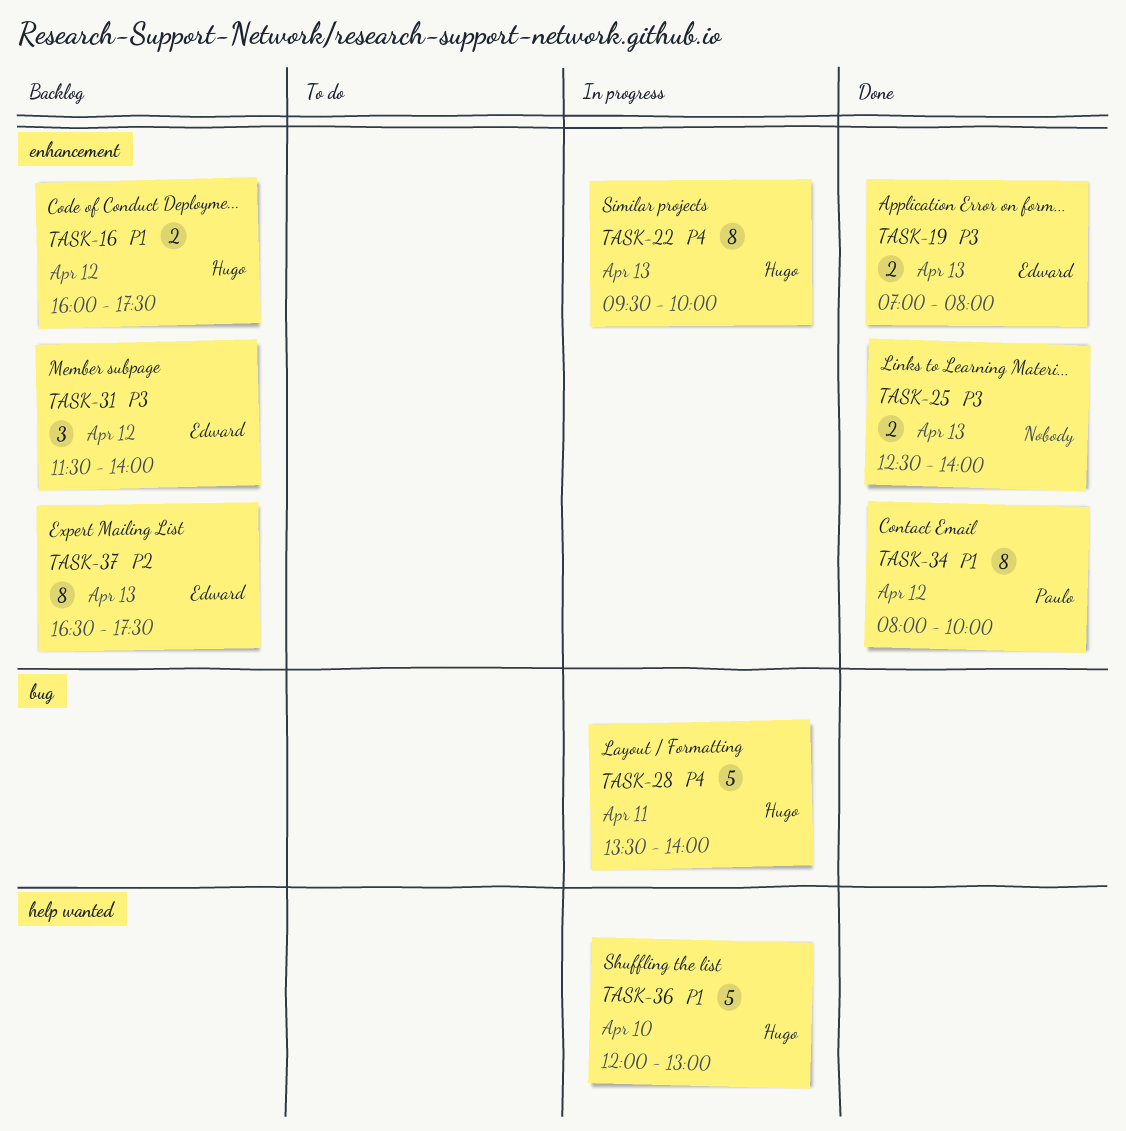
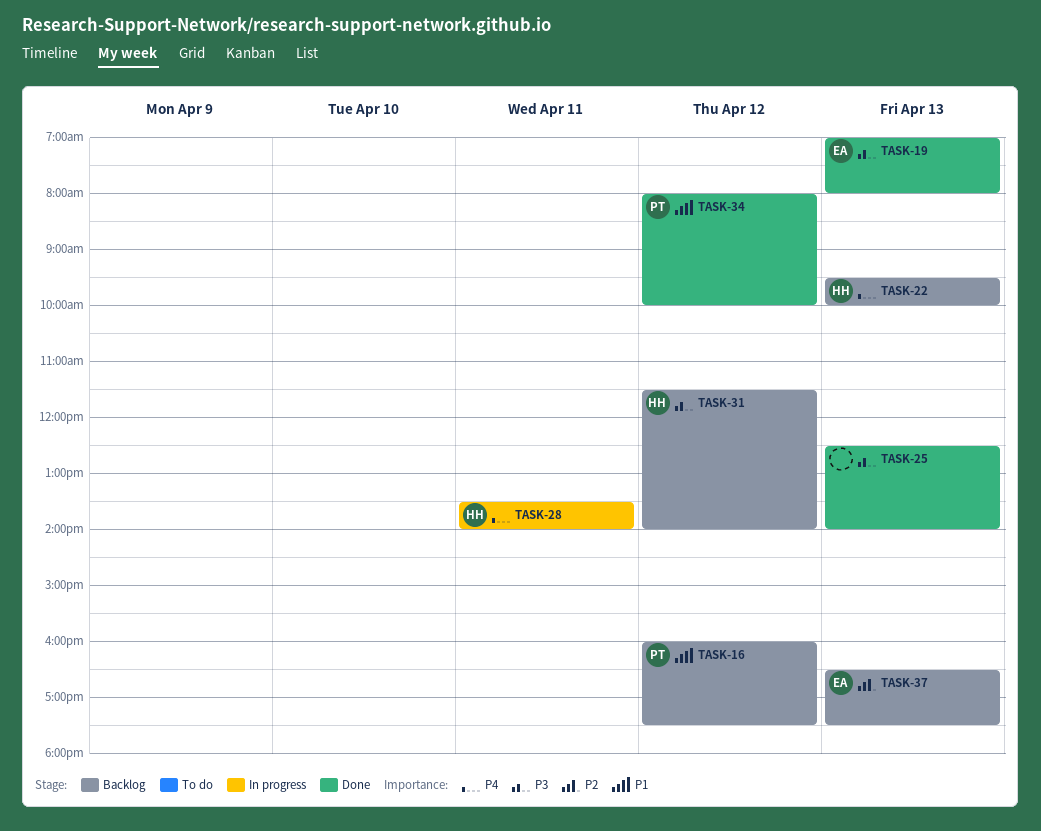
TASK-16, owner: Hugo -> Paulo
TASK-22, status: In progress -> Backlog
TASK-31, owner: Edward -> Hugo
TASK-36: present -> none

